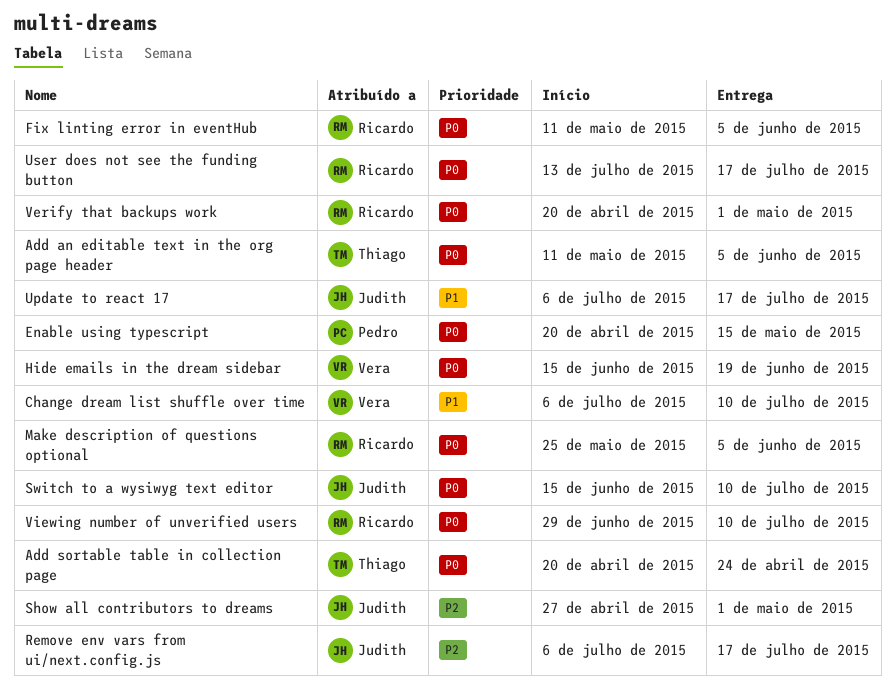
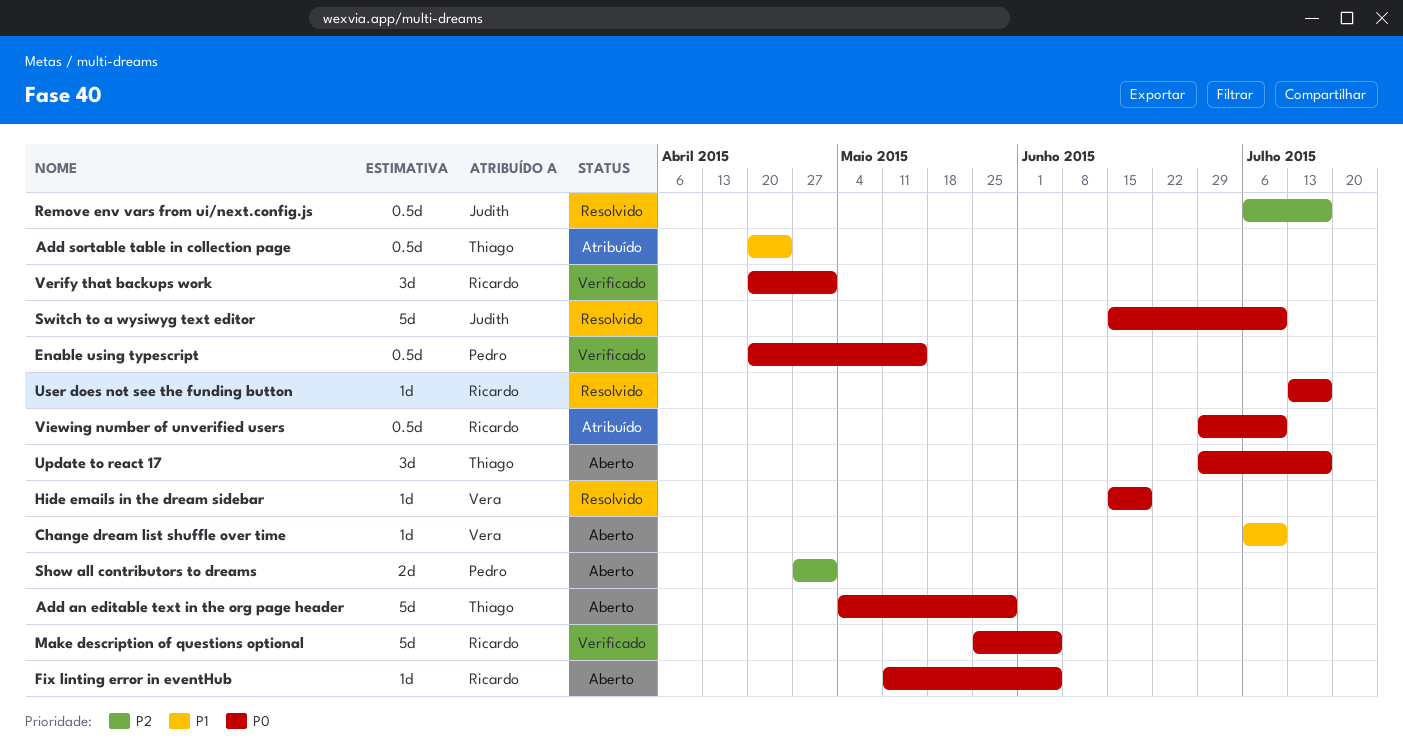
Add an editable text in the org page header, start: May 11 -> May 4
Add an editable text in the org page header, due: Jun 5 -> May 29
Add sortable table in collection page, priority: P0 -> P1
Show all contributors to dreams, owner: Judith -> Pedro
Update to react 17, owner: Judith -> Thiago
Update to react 17, priority: P1 -> P0
Update to react 17, start: Jul 6 -> Jun 29

